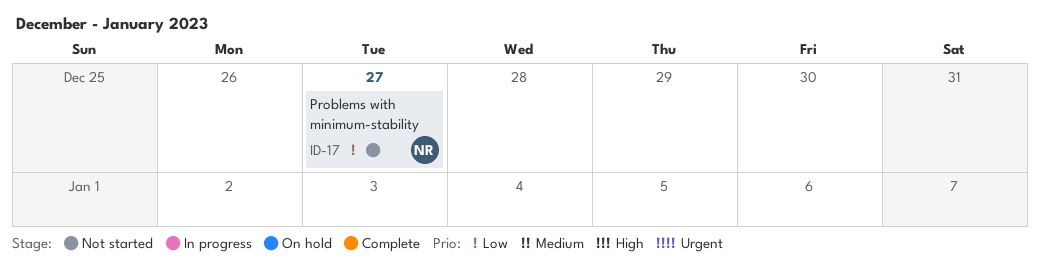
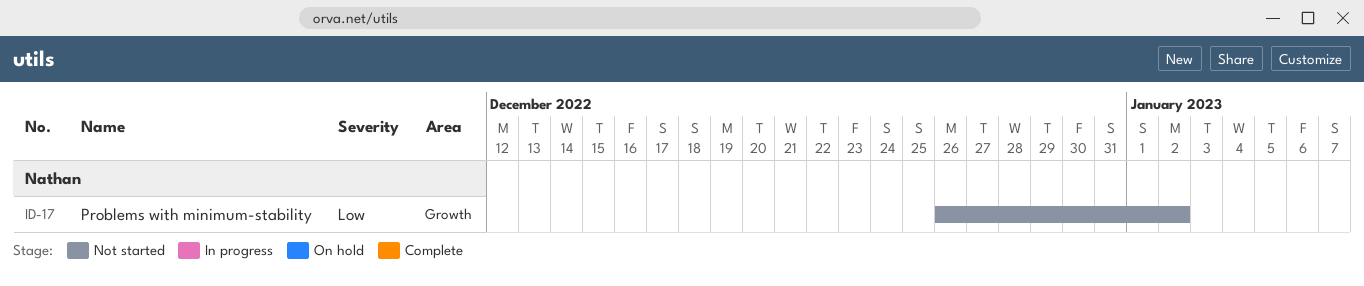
ID-17, due: Dec 27 -> Jan 2

